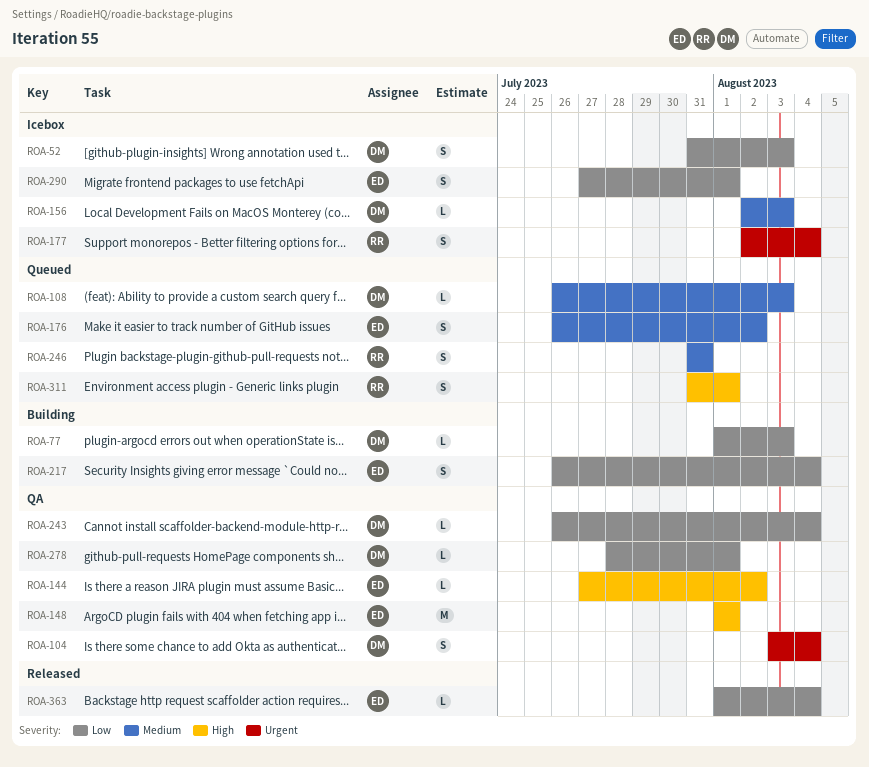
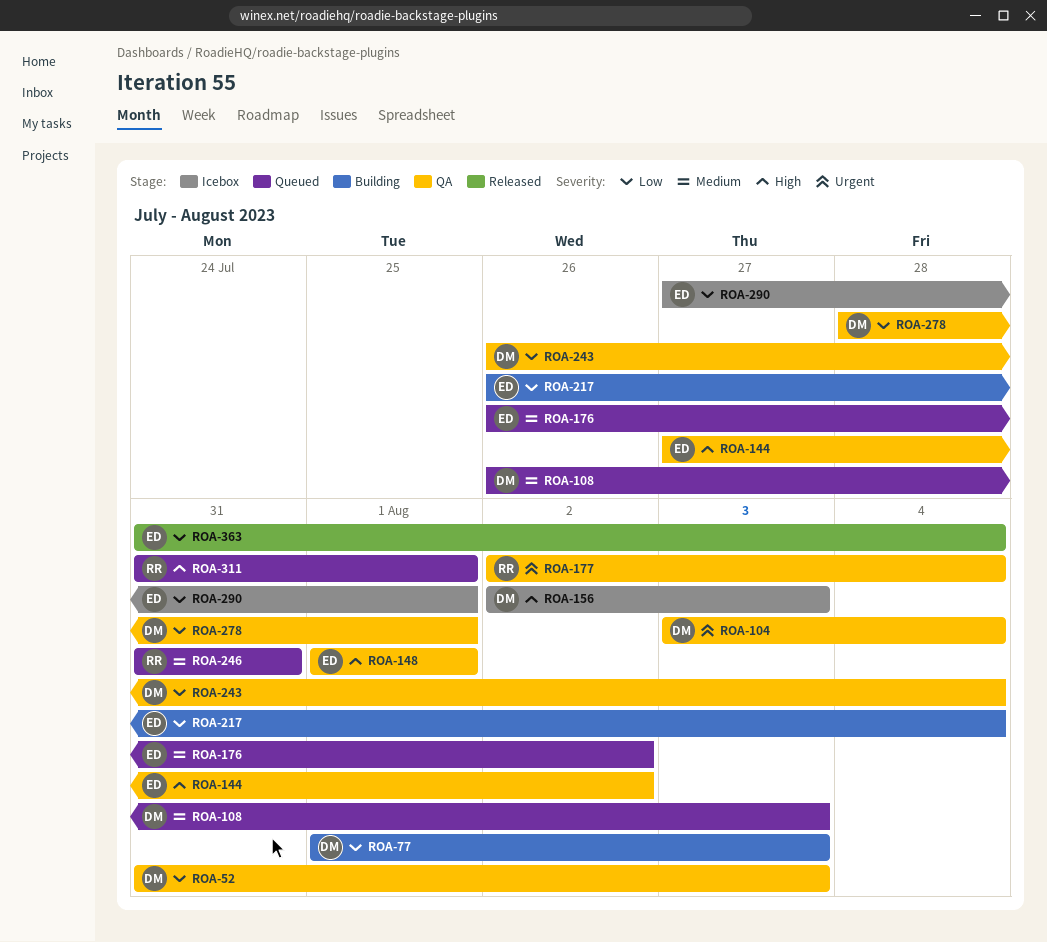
ROA-52, status: Icebox -> QA
ROA-156, priority: Medium -> High
ROA-177, status: Icebox -> QA
ROA-363, start: Aug 1 -> Jul 31

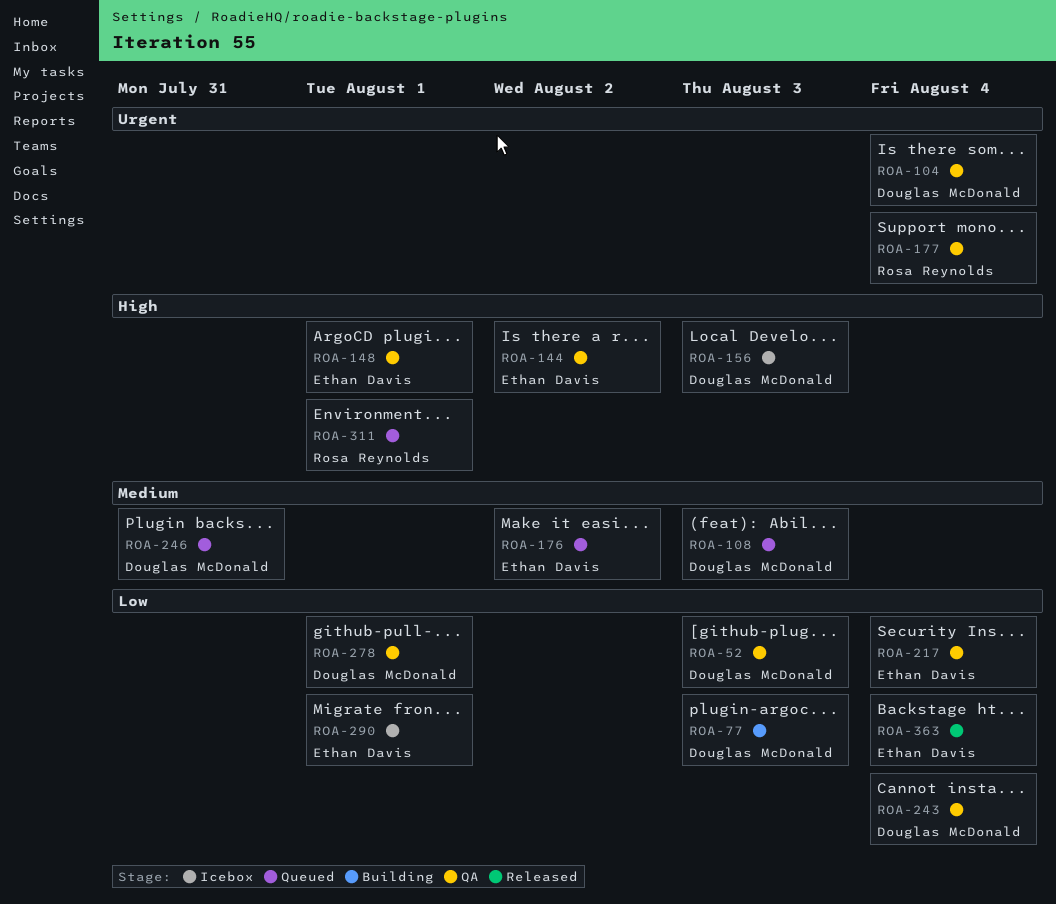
ROA-217, status: Building -> QA
ROA-246, owner: Rosa Reynolds -> Douglas McDonald

